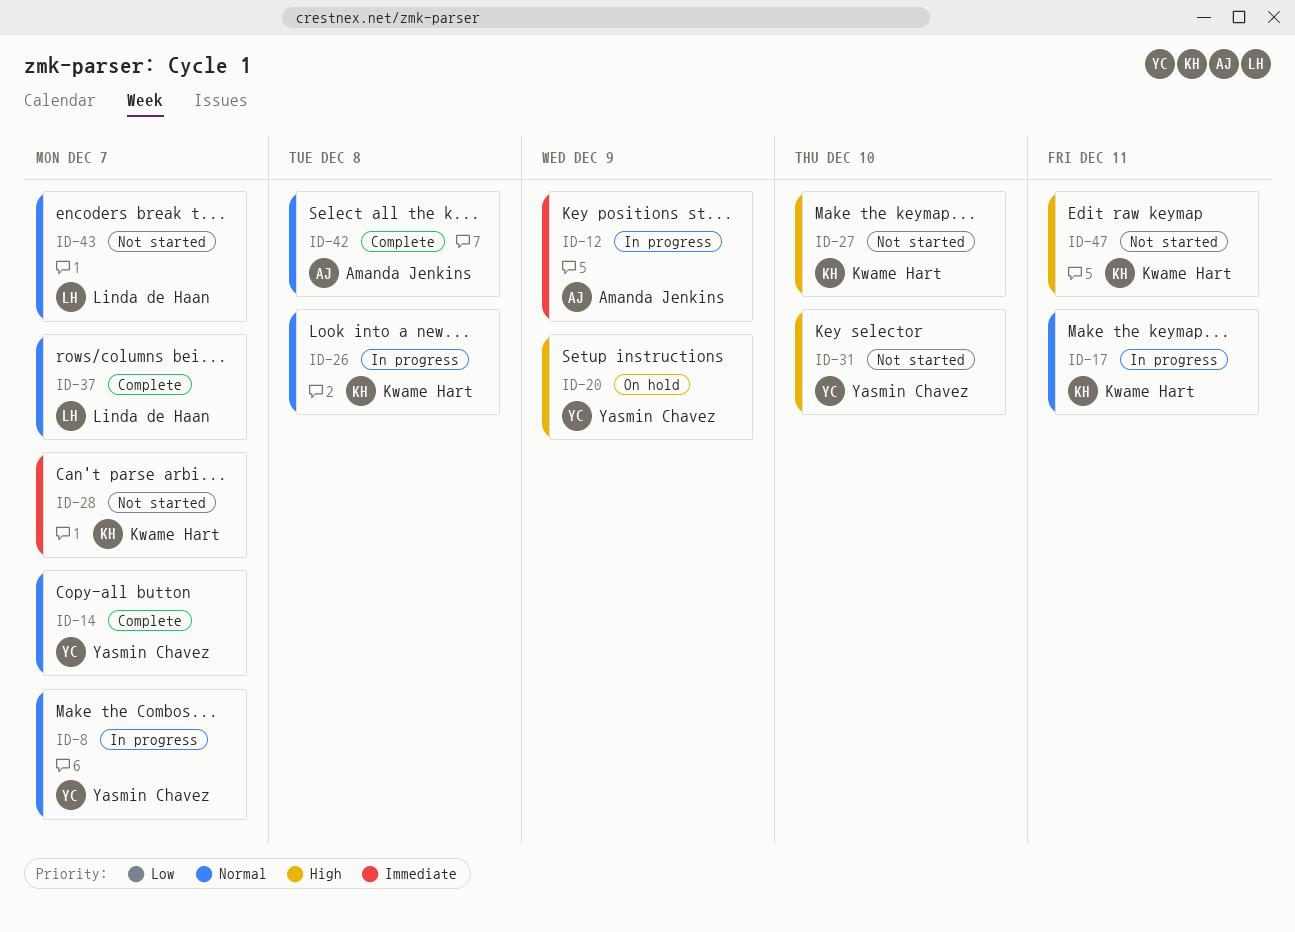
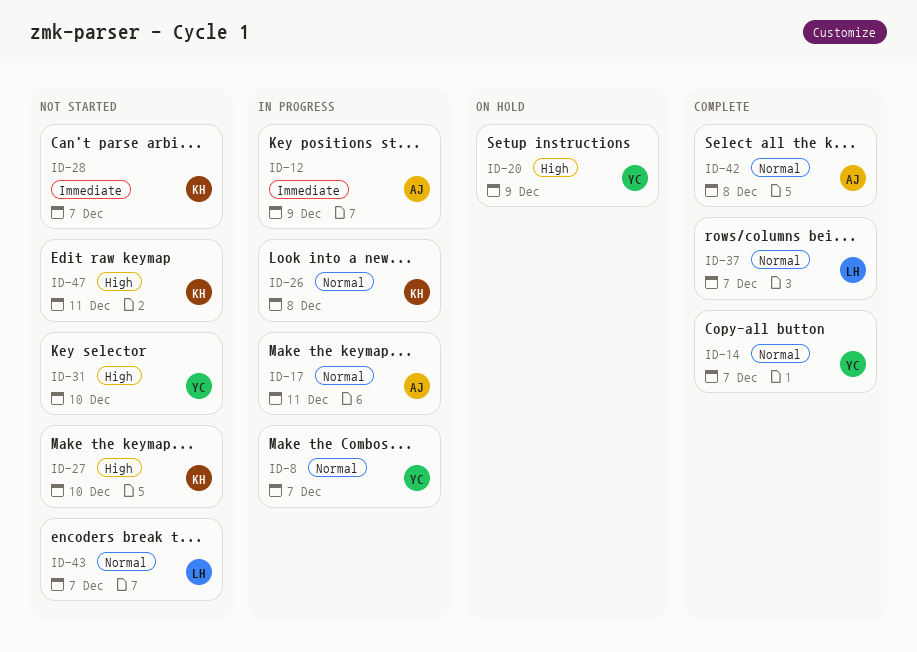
ID-17, owner: Kwame Hart -> Amanda Jenkins

